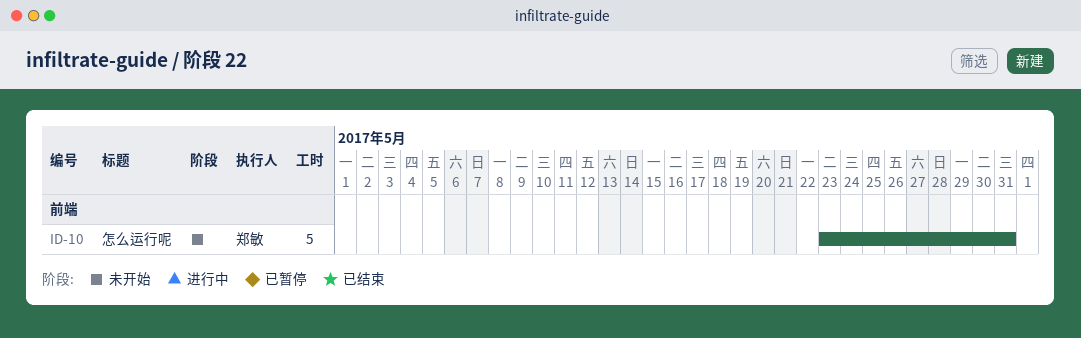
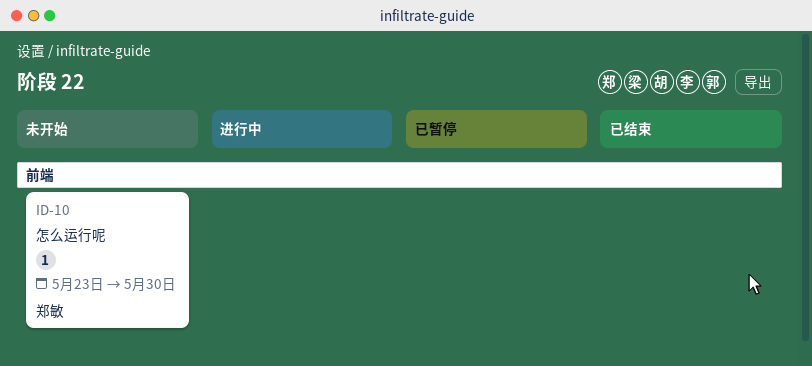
ID-10, estimate: 5 -> 1
ID-10, due: May 31 -> May 30

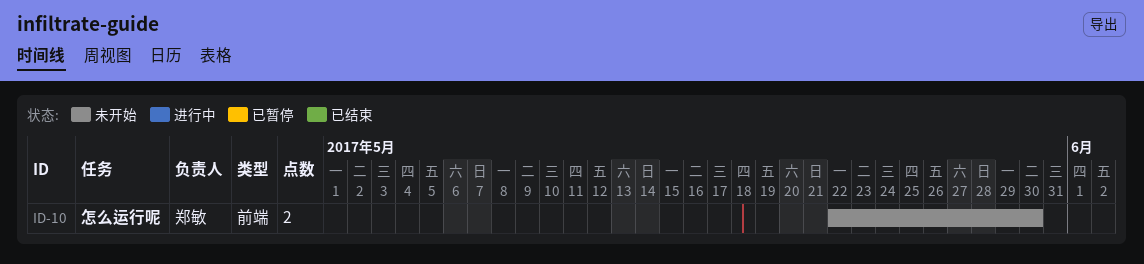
ID-10, estimate: 1 -> 2
ID-10, start: May 23 -> May 22

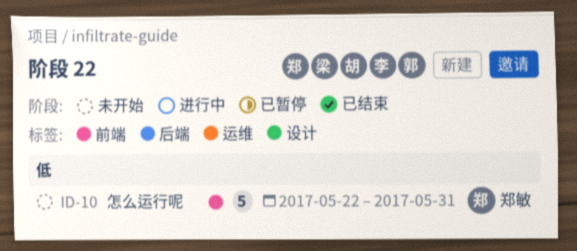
ID-10, estimate: 2 -> 5
ID-10, due: May 30 -> May 31

